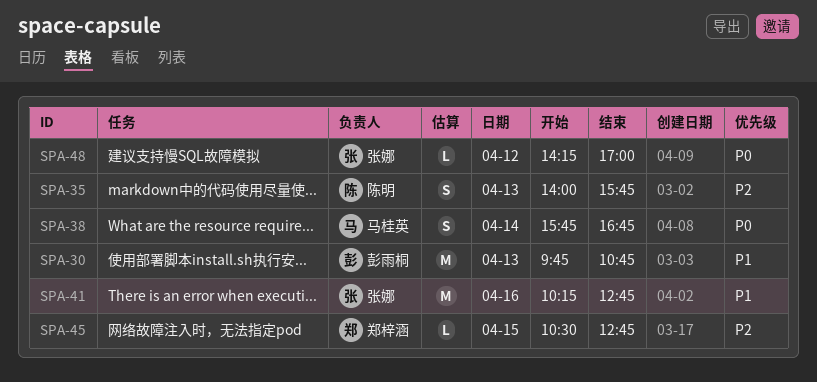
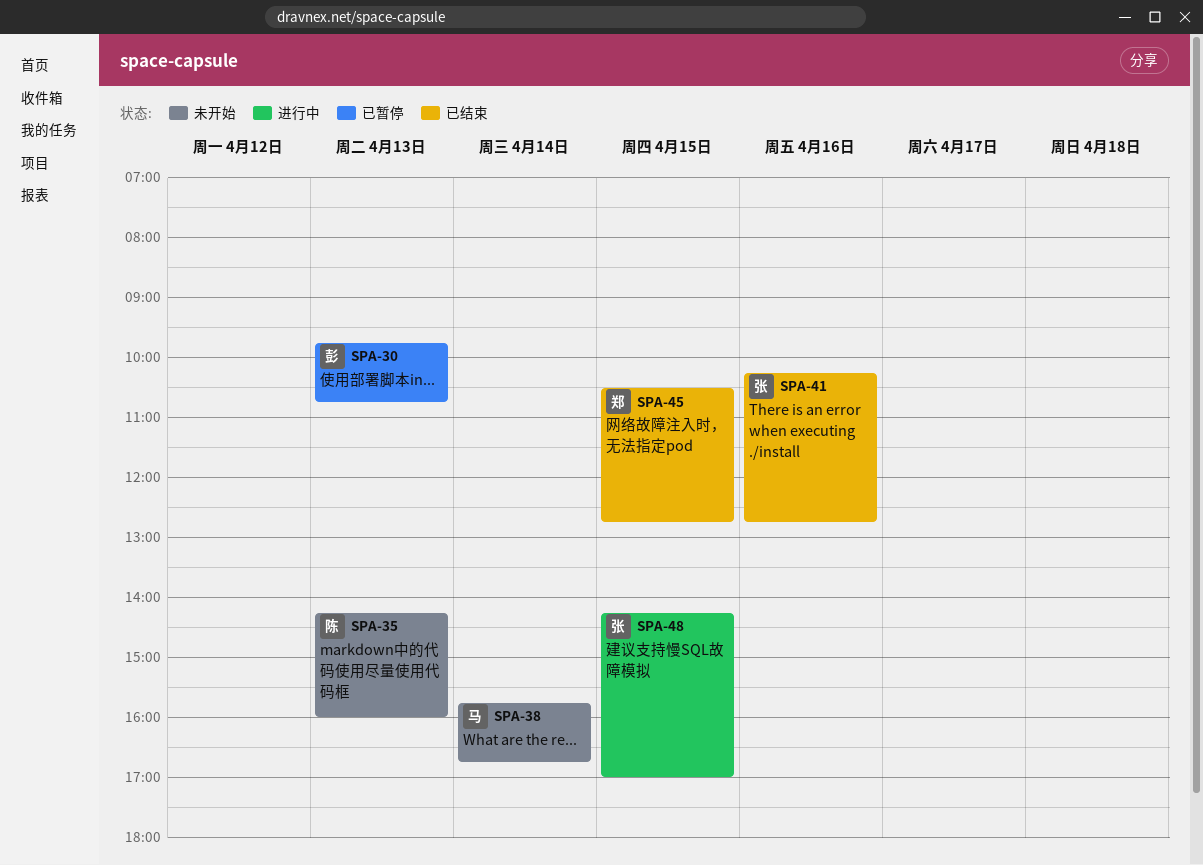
SPA-35, begins: 14:00 -> 14:15
SPA-35, ends: 15:45 -> 16:00
SPA-48, day: Apr 12 -> Apr 15

